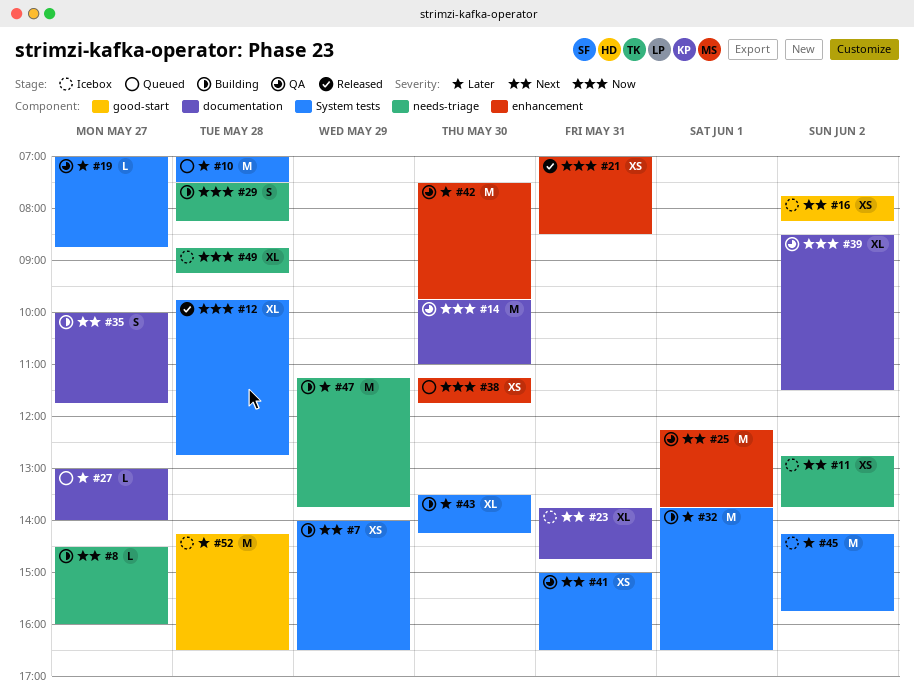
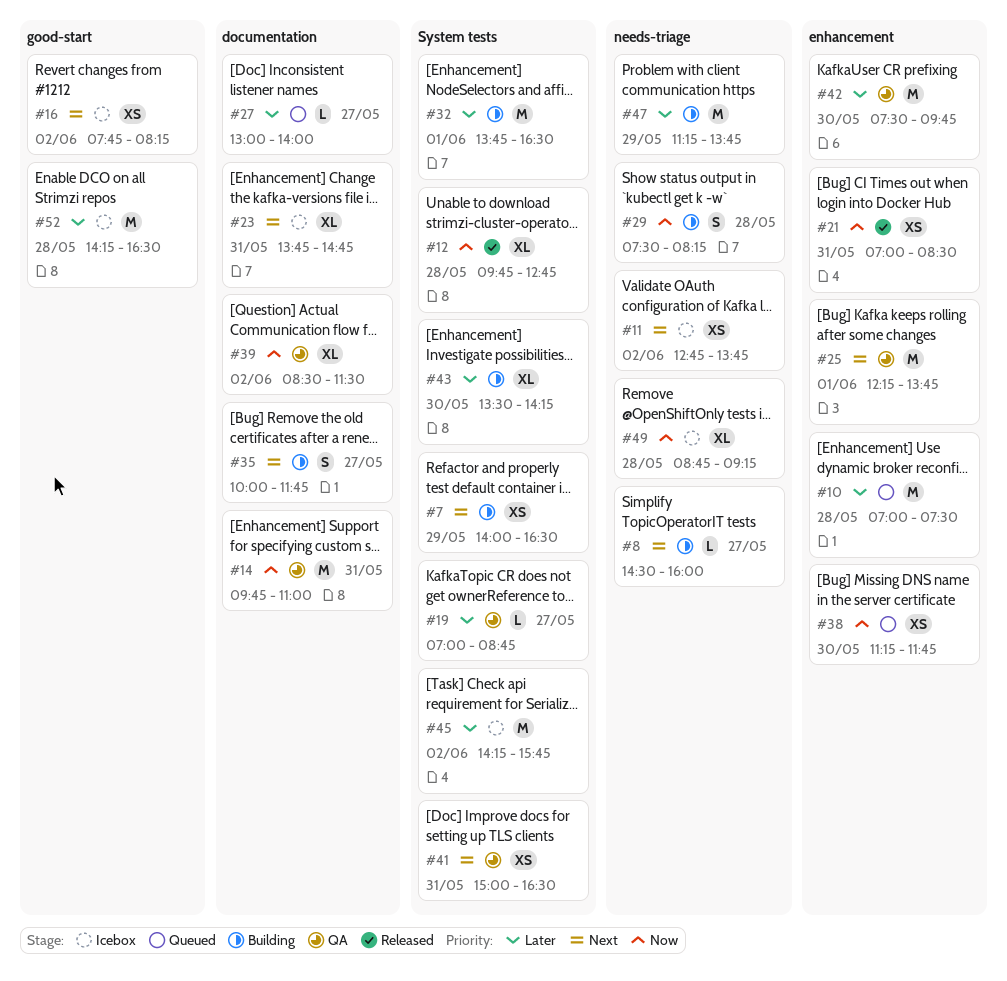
#10, label: System tests -> enhancement
#14, day: May 30 -> May 31

